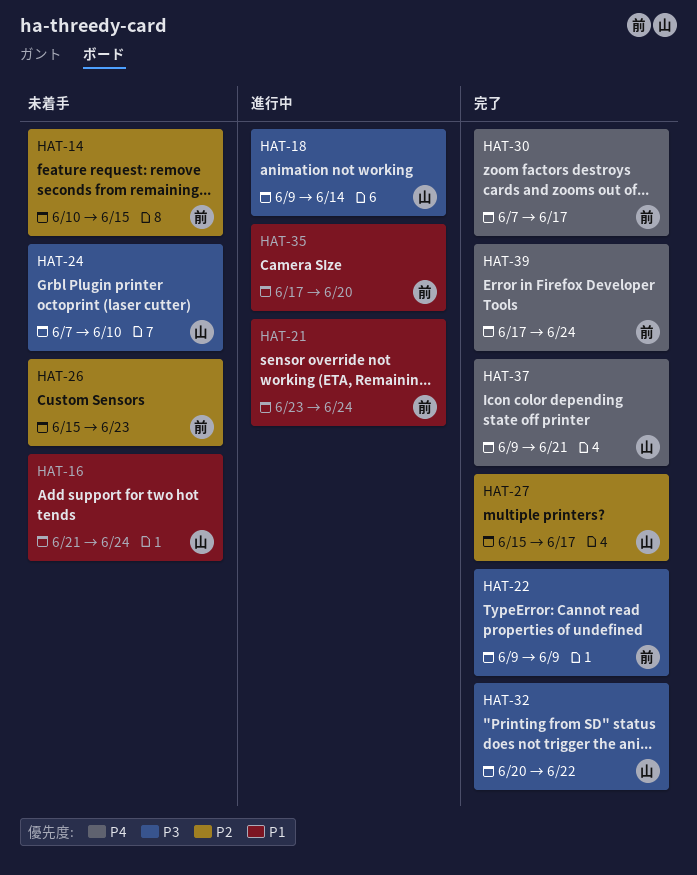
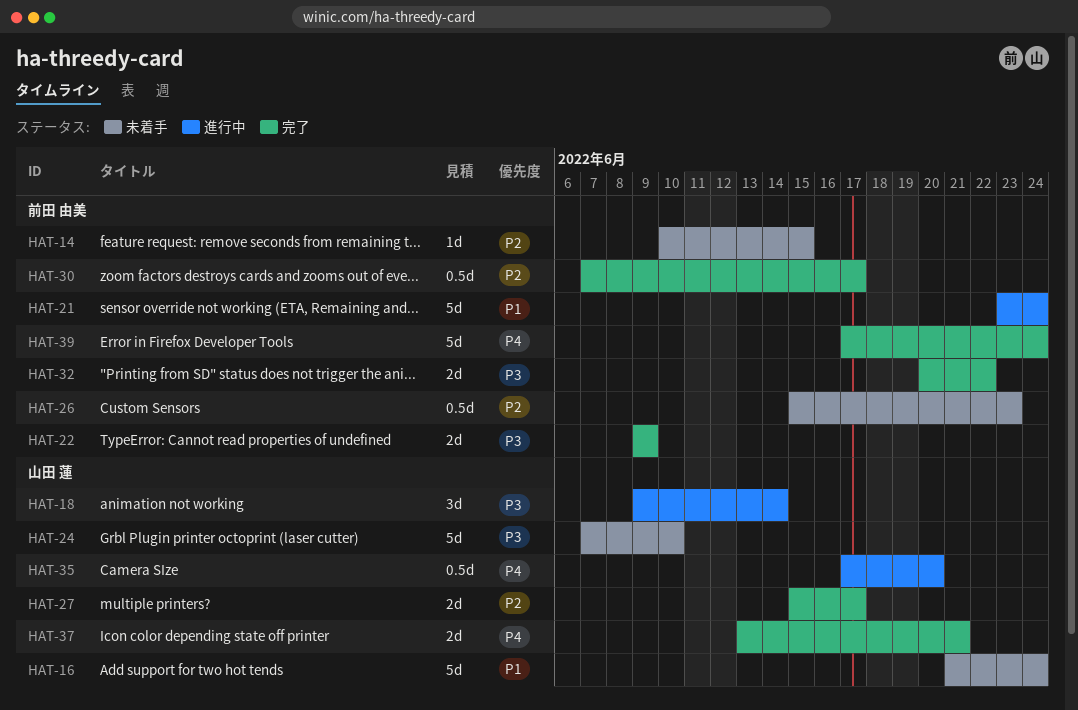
HAT-30, priority: P4 -> P2
HAT-32, owner: 山田 蓮 -> 前田 由美
HAT-35, owner: 前田 由美 -> 山田 蓮
HAT-35, priority: P1 -> P4
HAT-37, start: Jun 9 -> Jun 13

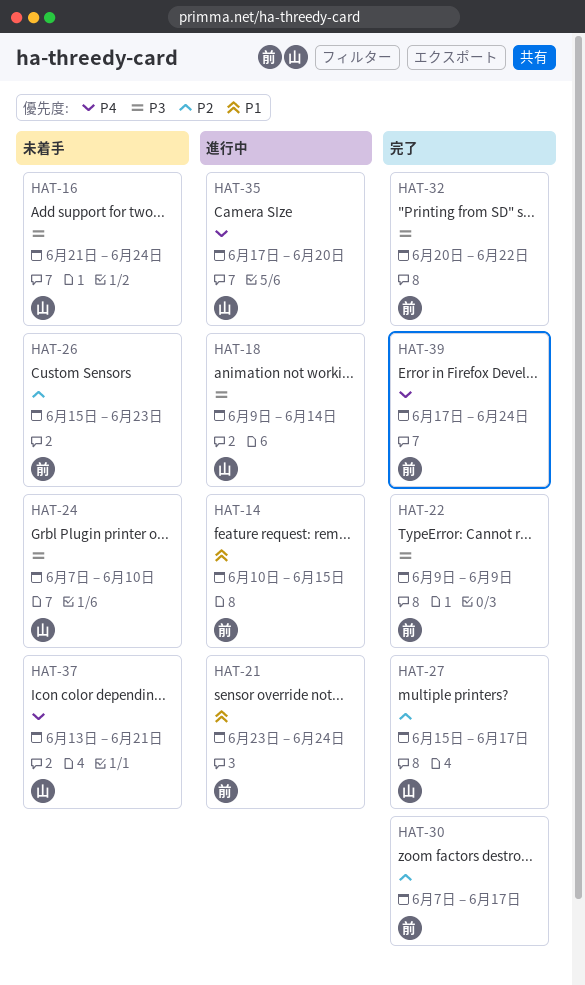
HAT-14, status: 未着手 -> 進行中
HAT-14, priority: P2 -> P1
HAT-16, priority: P1 -> P3
HAT-37, status: 完了 -> 未着手

